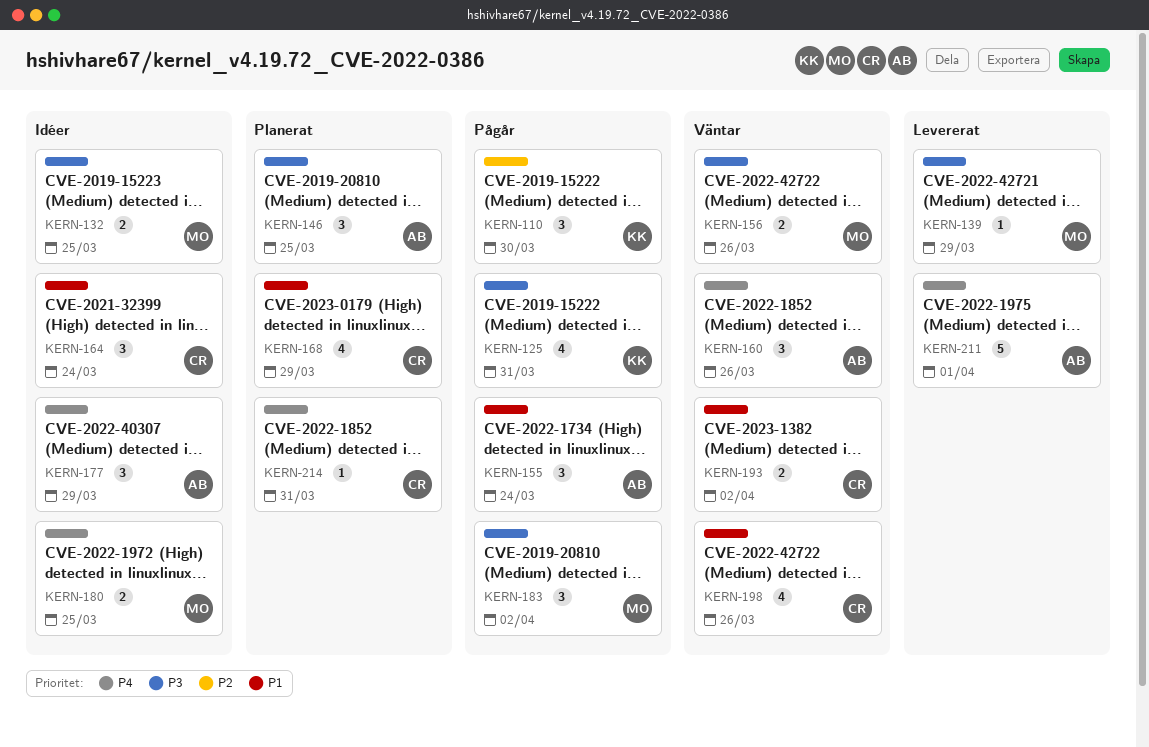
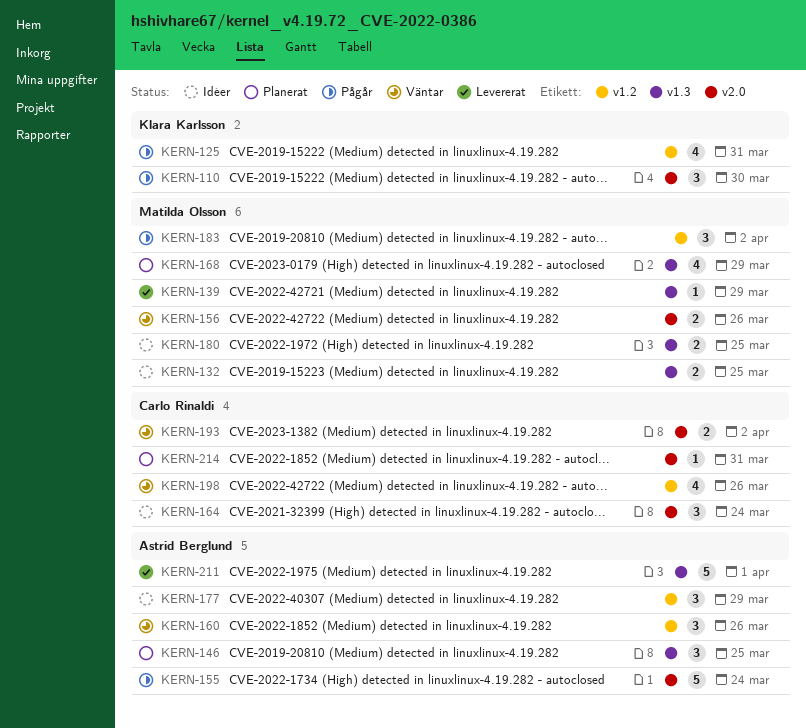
KERN-155, estimate: 3 -> 5
KERN-168, owner: Carlo Rinaldi -> Matilda Olsson

